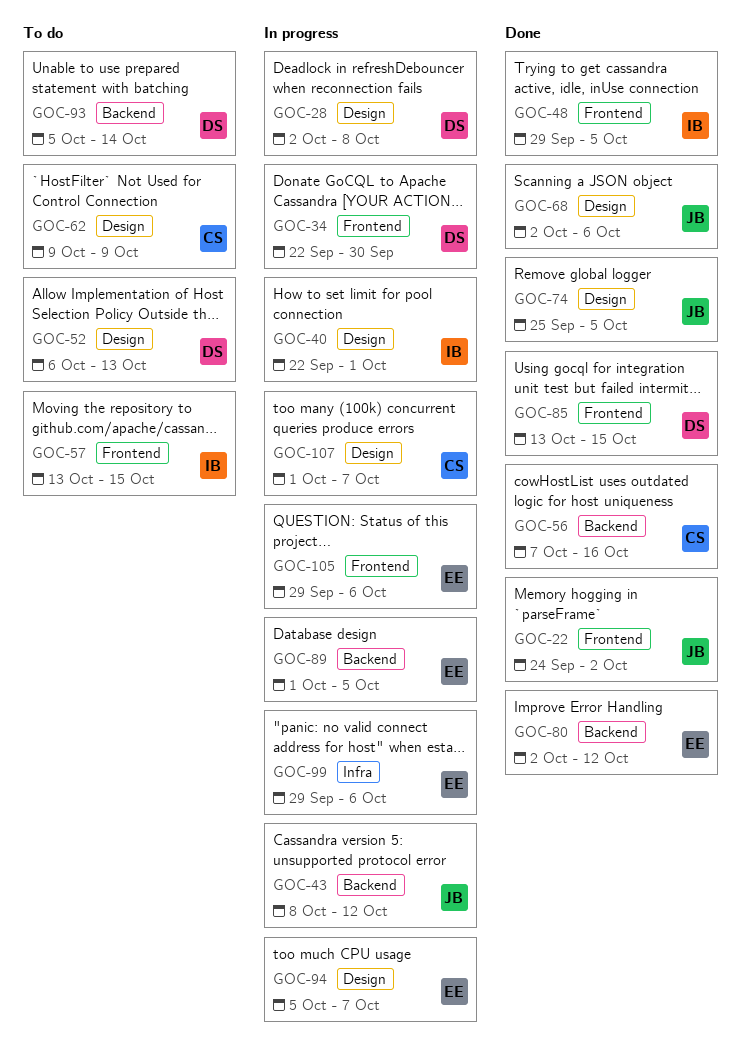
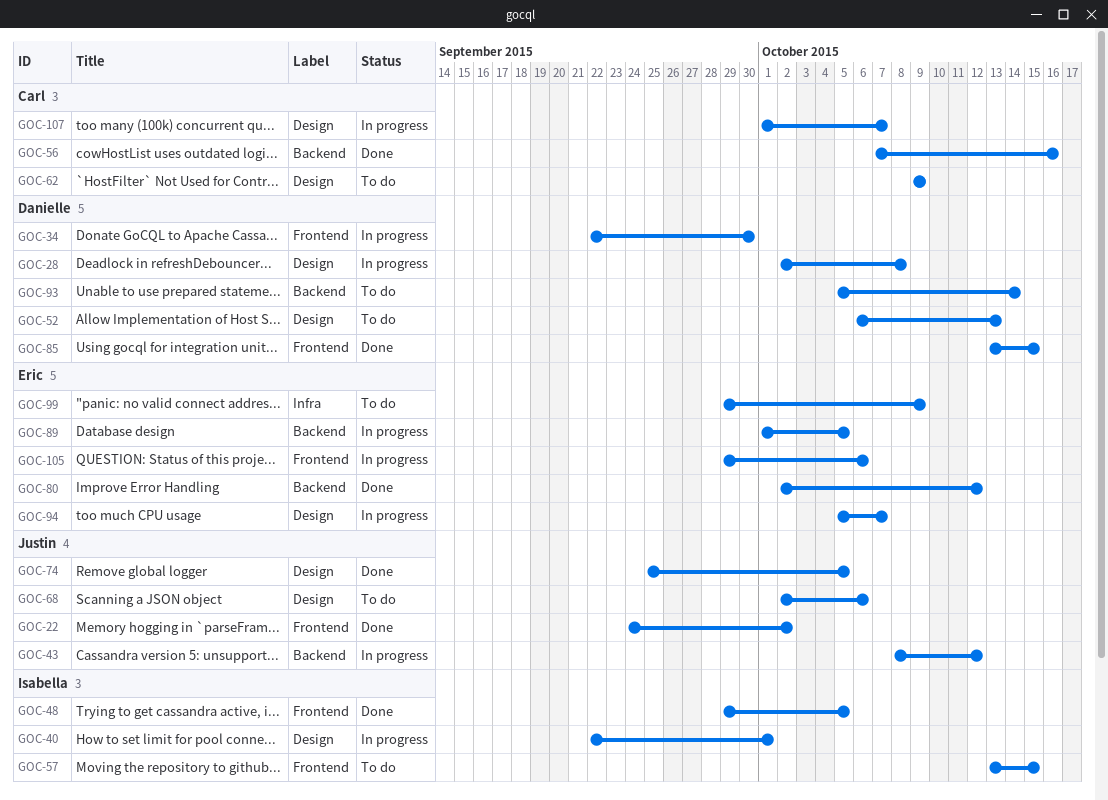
GOC-68, status: Done -> To do
GOC-99, status: In progress -> To do
GOC-99, due: Oct 6 -> Oct 9

